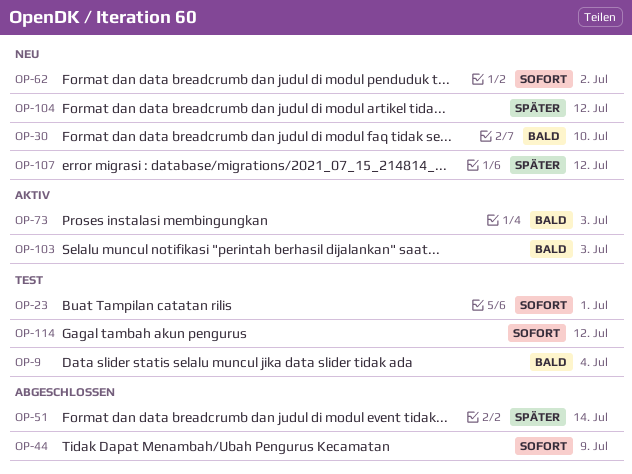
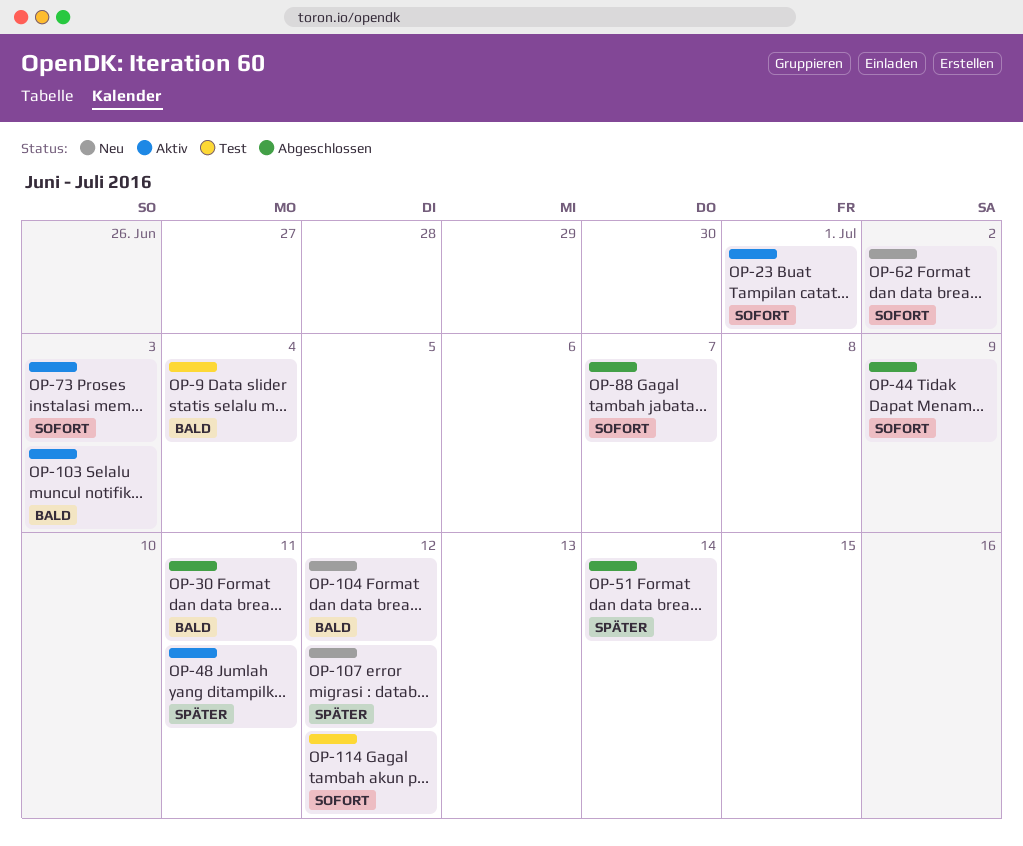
OP-23, status: Test -> Aktiv
OP-30, status: Neu -> Abgeschlossen
OP-30, due: Jul 10 -> Jul 11
OP-48: none -> present
OP-73, priority: Bald -> Sofort
OP-88: none -> present
OP-104, priority: Später -> Bald

